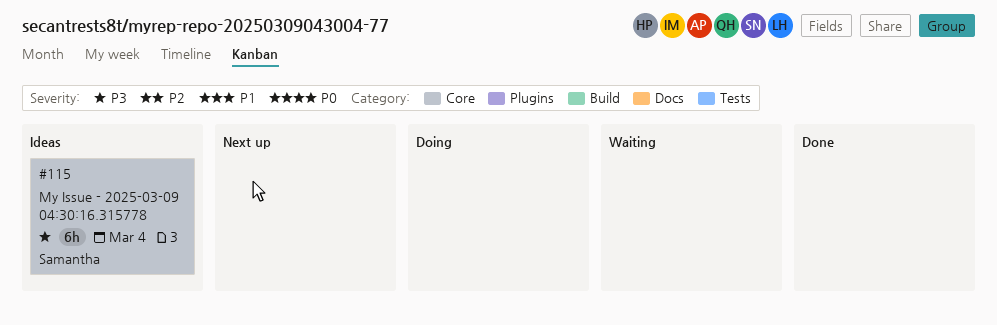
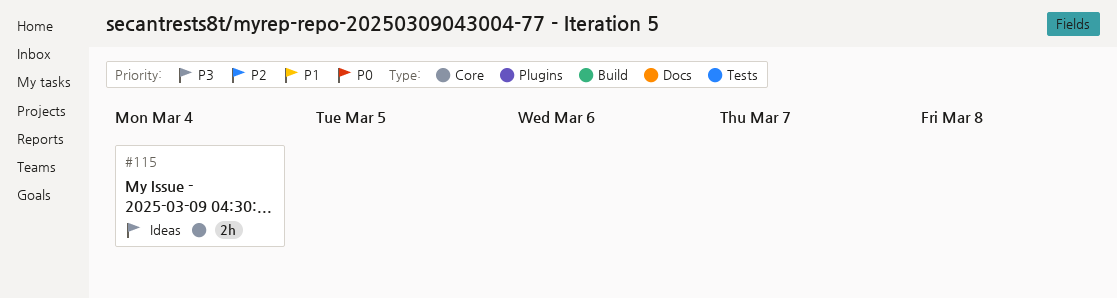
#115, estimate: 6h -> 2h

